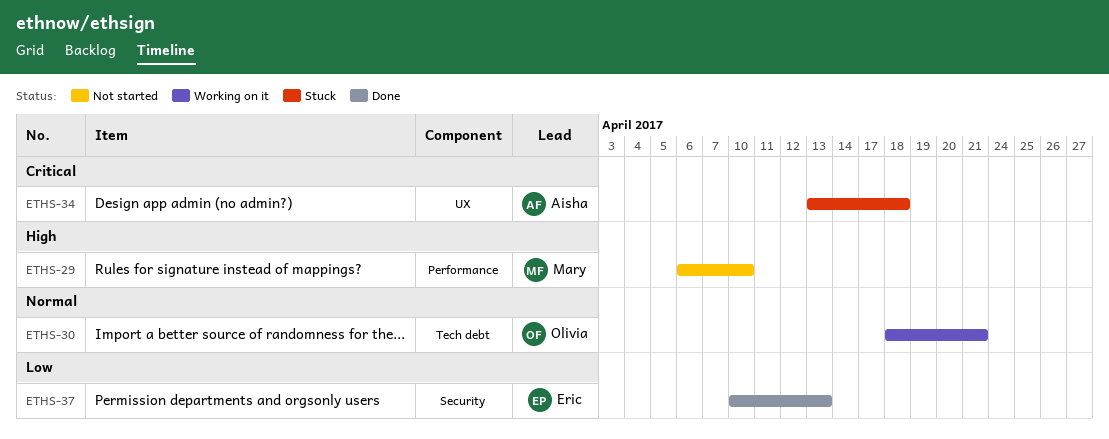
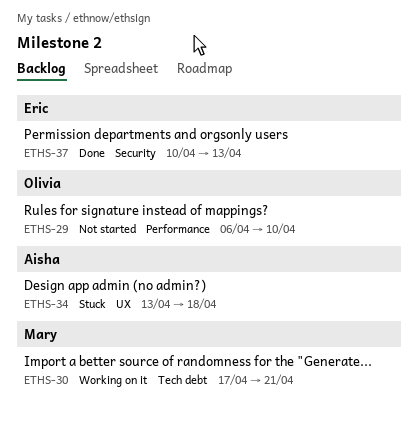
ETHS-29, owner: Mary -> Olivia
ETHS-30, owner: Olivia -> Mary
ETHS-30, start: Apr 18 -> Apr 17

